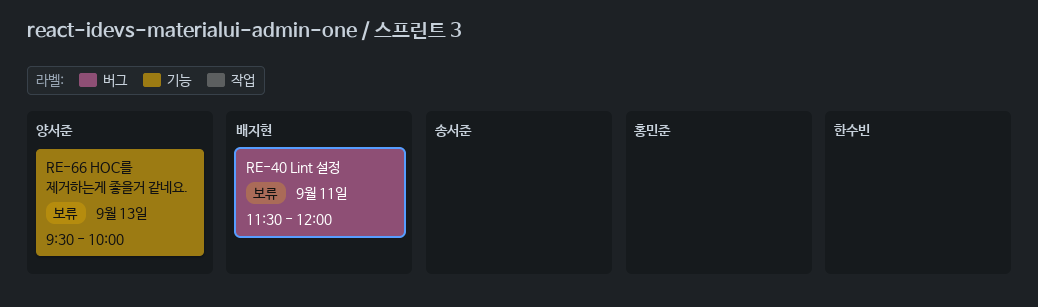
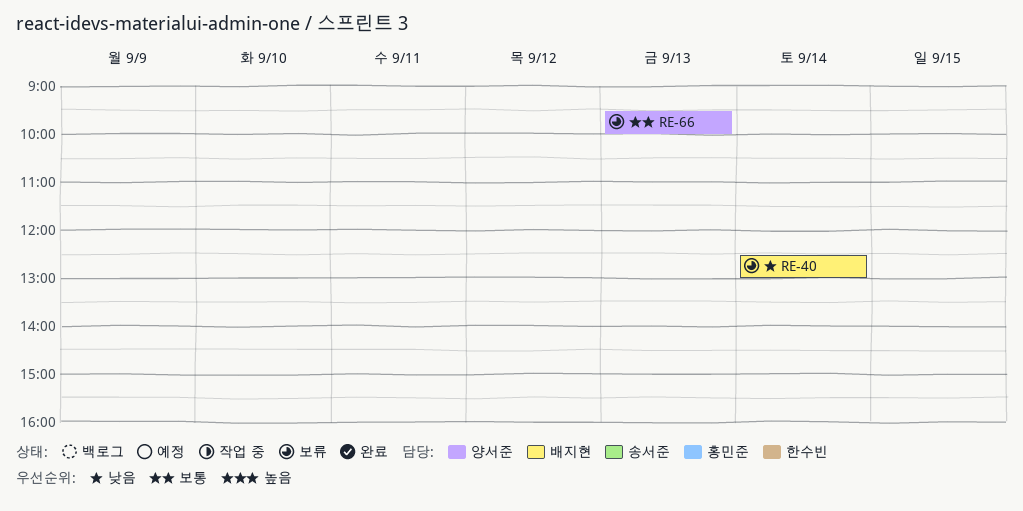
RE-40, day: Sep 11 -> Sep 14
RE-40, begins: 11:30 -> 12:30
RE-40, ends: 12:00 -> 13:00

